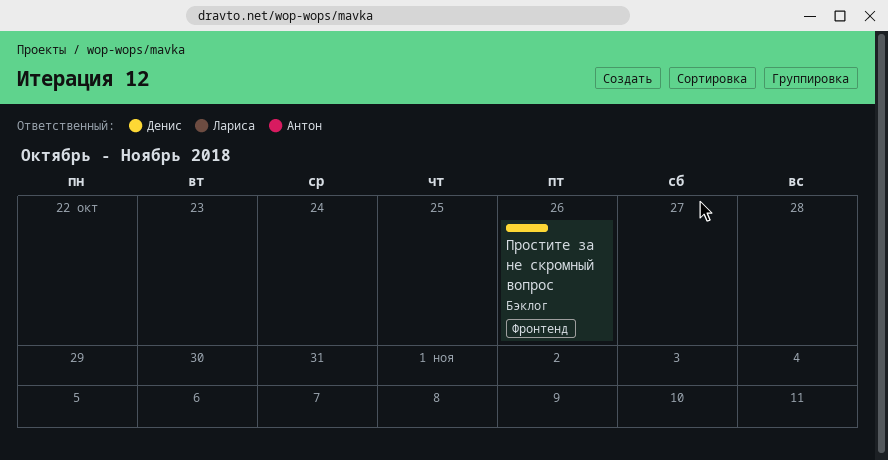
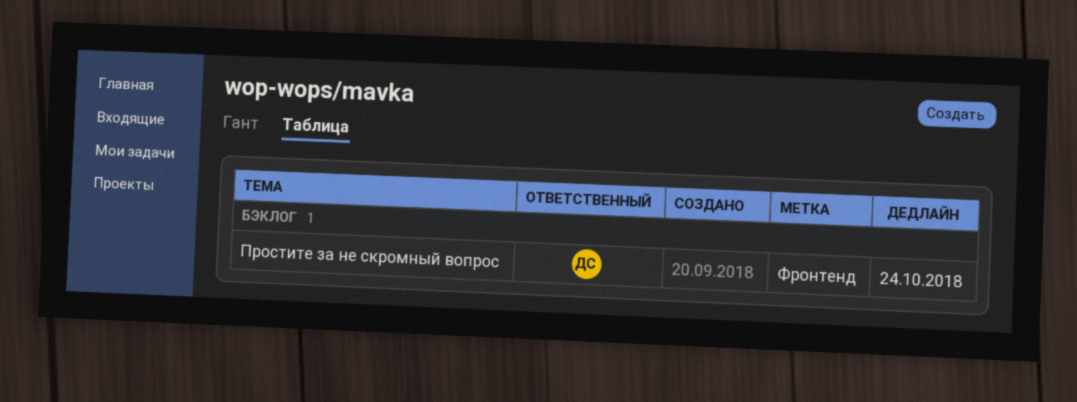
Простите за не скромный вопрос, due: Oct 26 -> Oct 24

